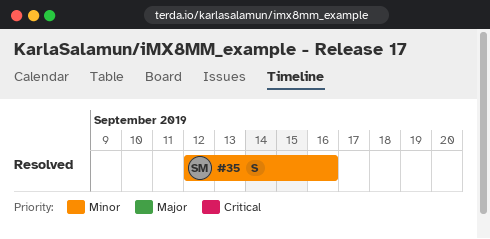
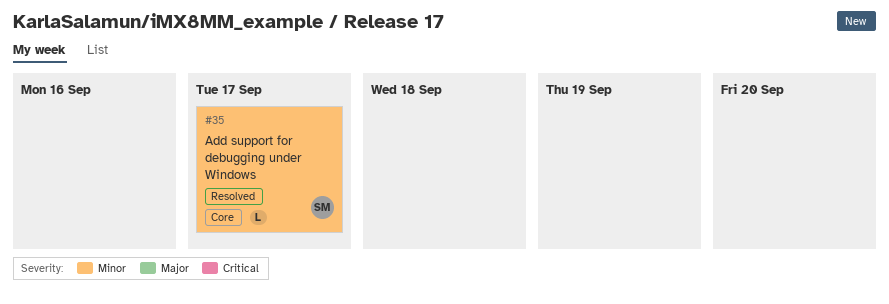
#35, estimate: S -> L
#35, due: Sep 16 -> Sep 17

